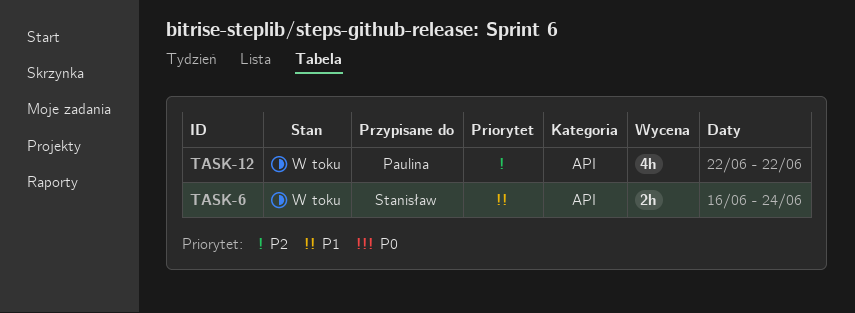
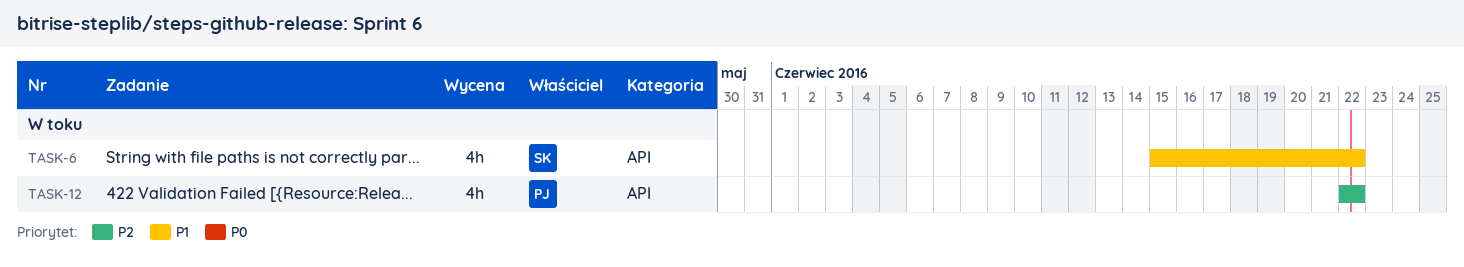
TASK-6, estimate: 2h -> 4h
TASK-6, start: Jun 16 -> Jun 15
TASK-6, due: Jun 24 -> Jun 22

